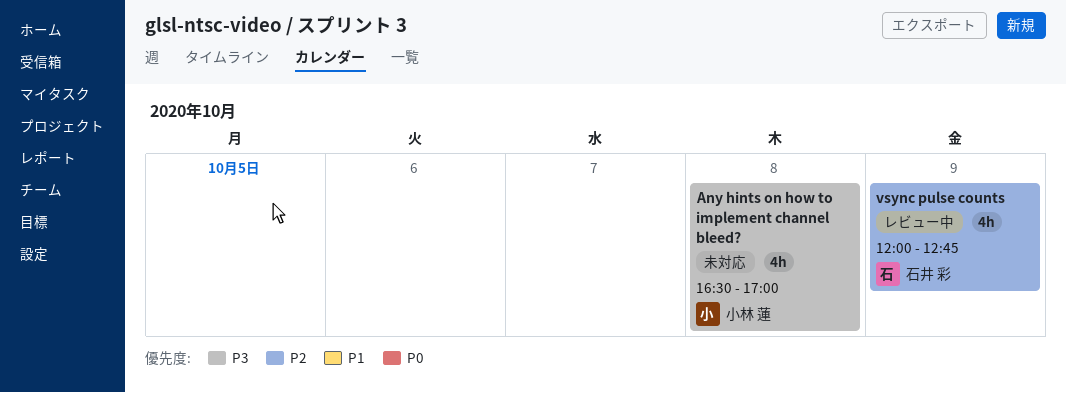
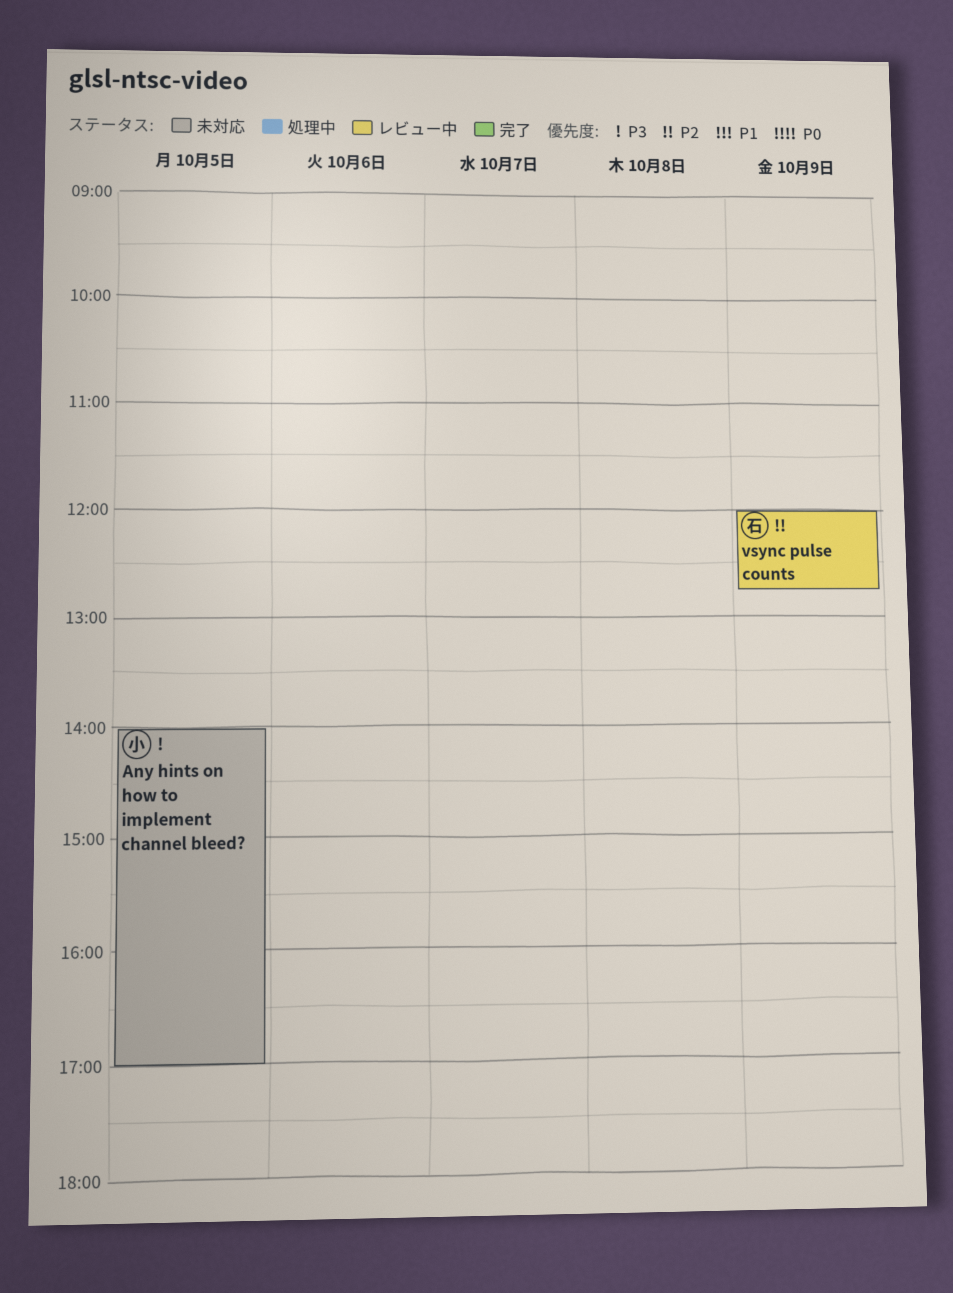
Any hints on how to implement channel bleed?, day: Oct 8 -> Oct 5
Any hints on how to implement channel bleed?, begins: 16:30 -> 14:00

